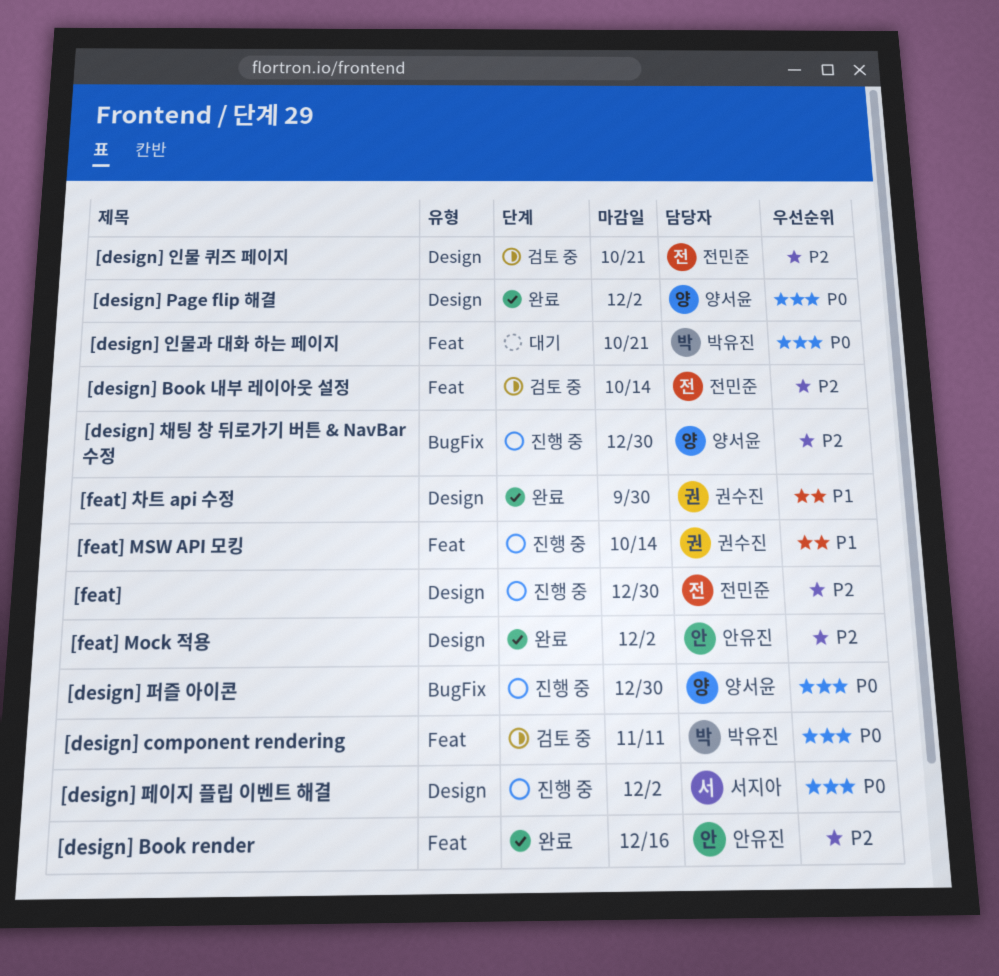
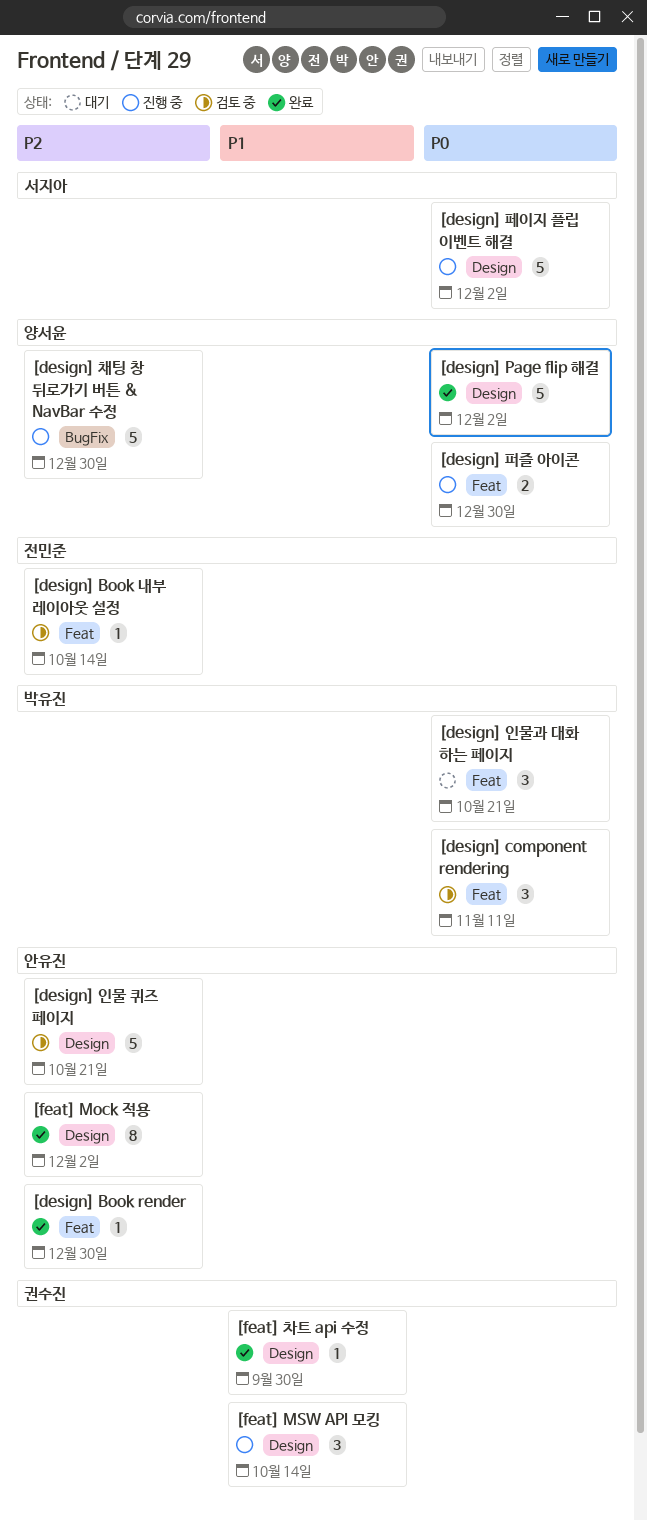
[design] Book render, due: Dec 16 -> Dec 30
[design] 인물 퀴즈 페이지, owner: 전민준 -> 안유진
[design] 퍼즐 아이콘, label: BugFix -> Feat
[feat]: present -> none
[feat] MSW API 모킹, label: Feat -> Design

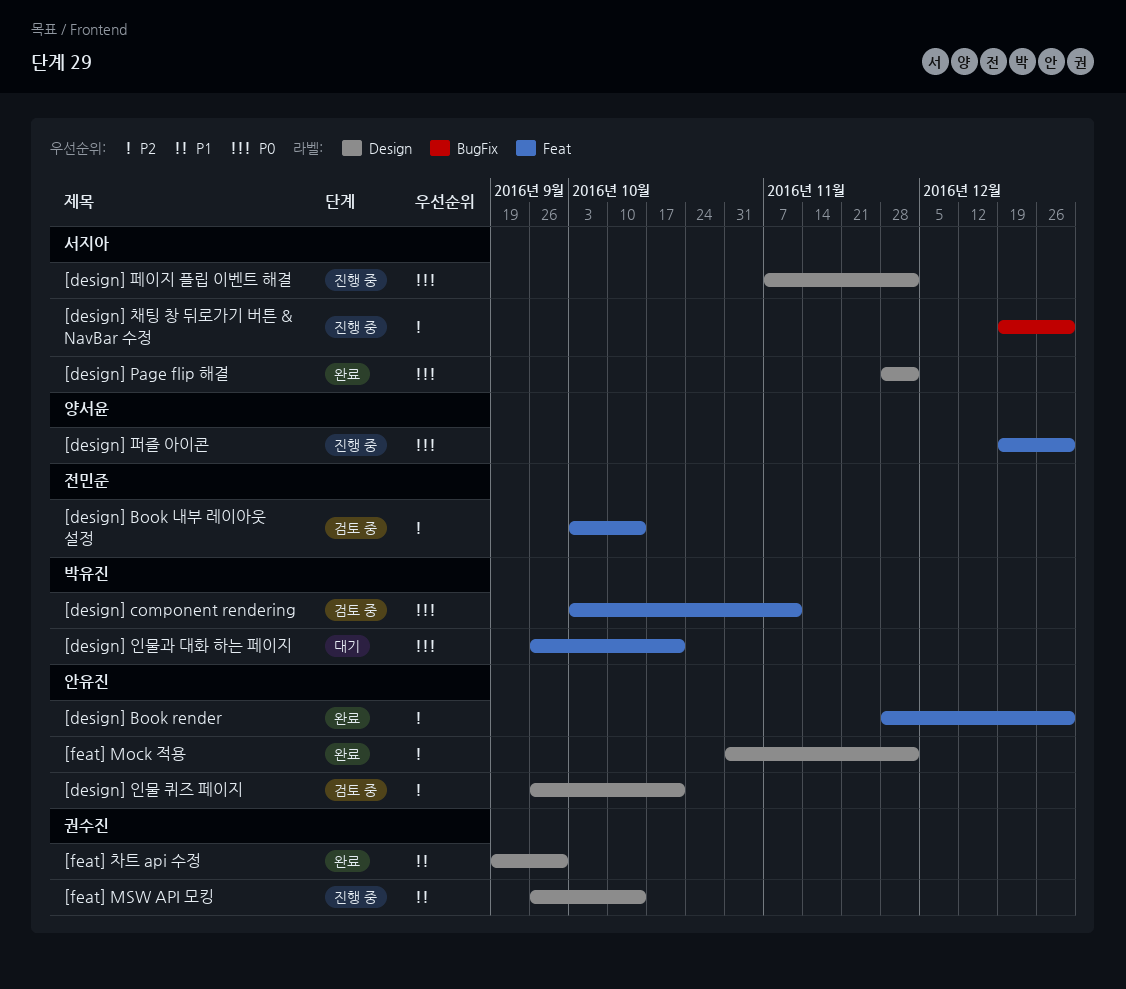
[design] Page flip 해결, owner: 양서윤 -> 서지아
[design] 채팅 창 뒤로가기 버튼 & NavBar 수정, owner: 양서윤 -> 서지아

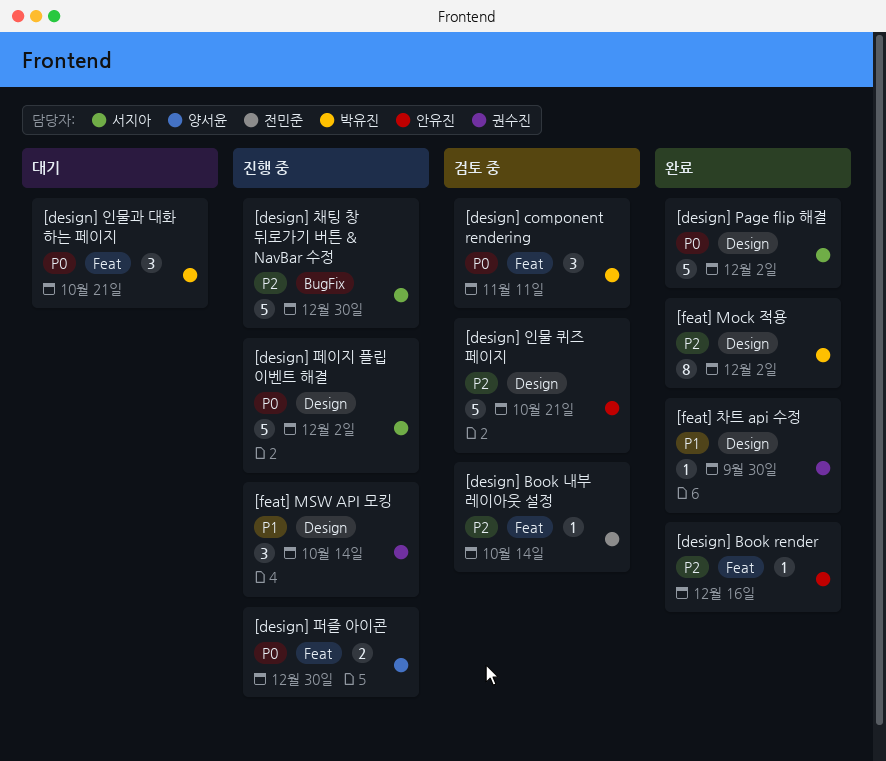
[design] Book render, due: Dec 30 -> Dec 16
[feat] Mock 적용, owner: 안유진 -> 박유진

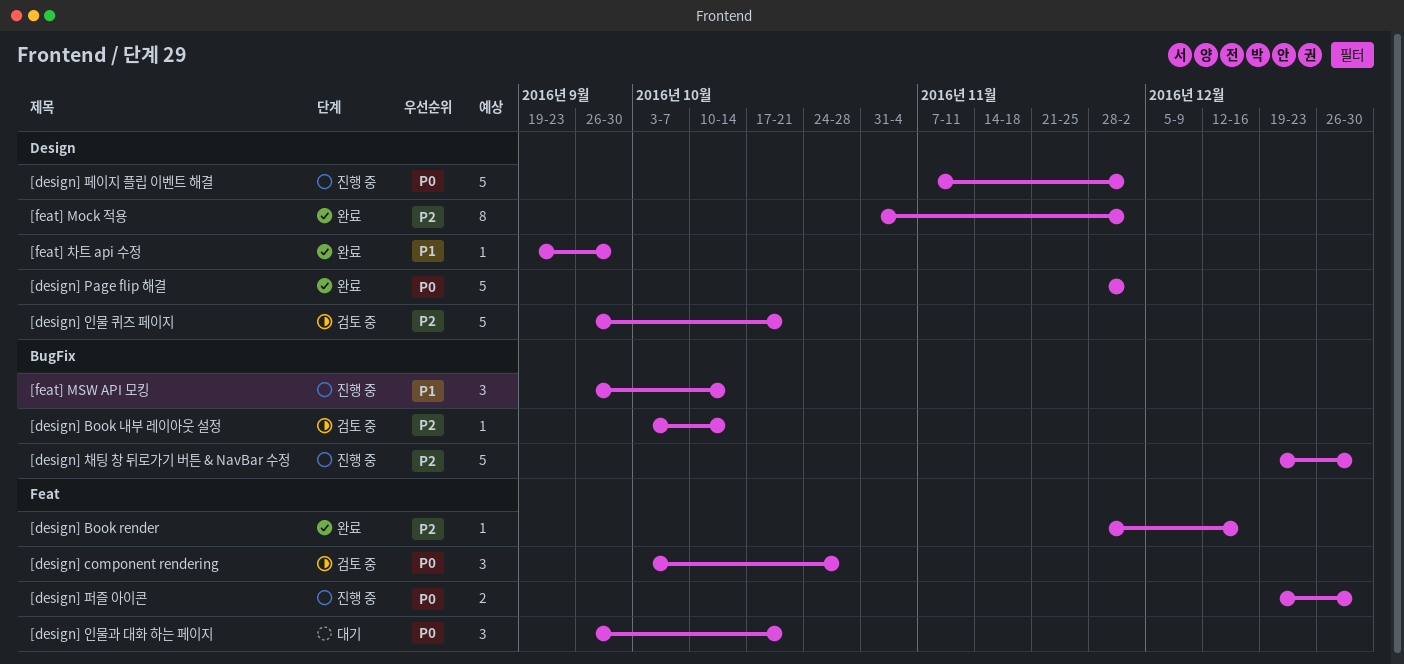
[design] Book 내부 레이아웃 설정, label: Feat -> BugFix
[design] component rendering, due: Nov 11 -> Oct 28
[feat] MSW API 모킹, label: Design -> BugFix

